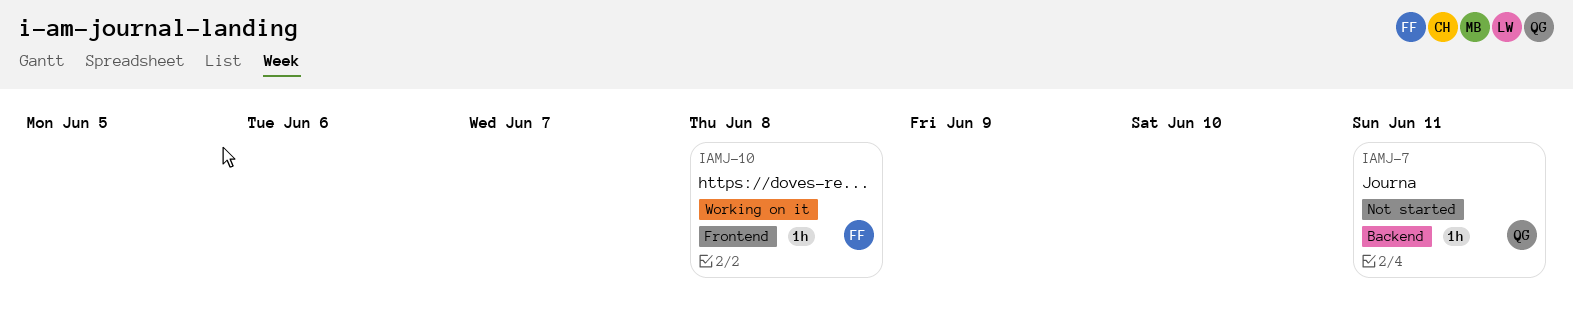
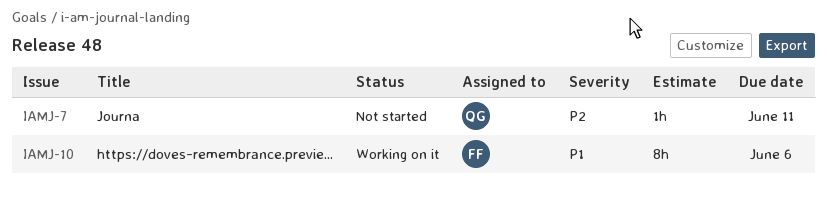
IAMJ-10, estimate: 1h -> 8h
IAMJ-10, due: Jun 8 -> Jun 6

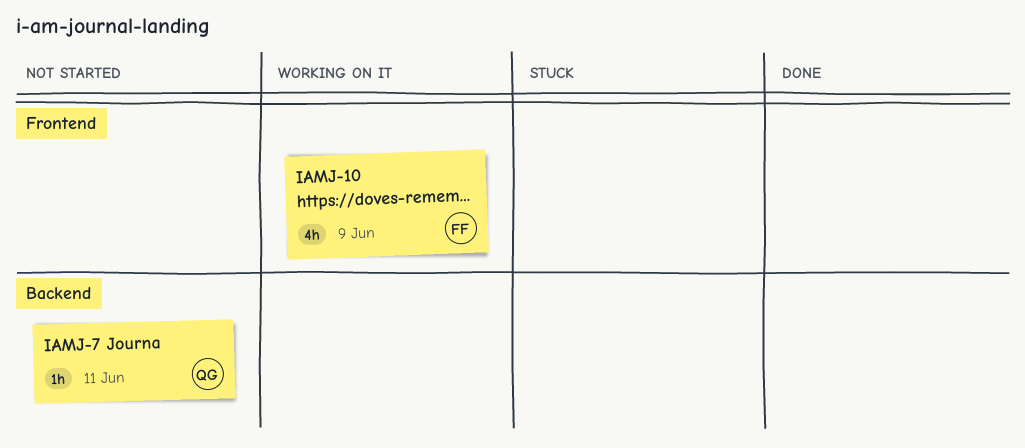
IAMJ-10, estimate: 8h -> 4h
IAMJ-10, due: Jun 6 -> Jun 9

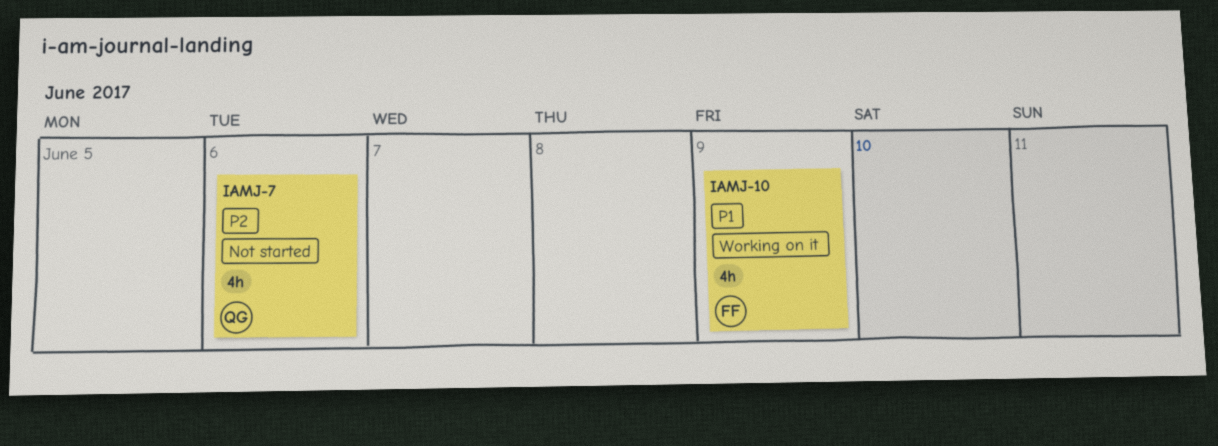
IAMJ-7, estimate: 1h -> 4h
IAMJ-7, due: Jun 11 -> Jun 6

